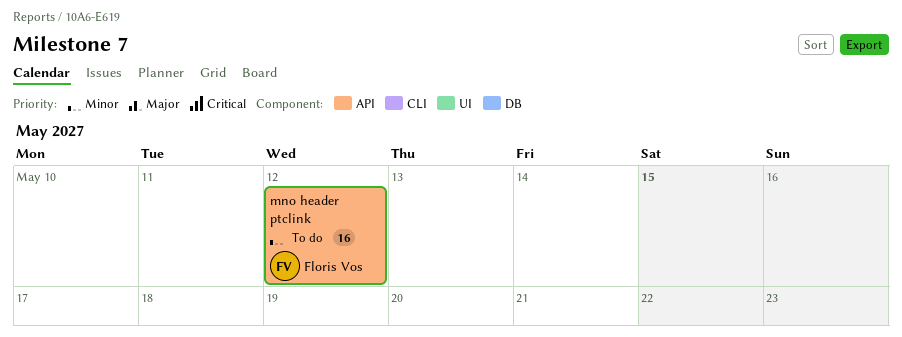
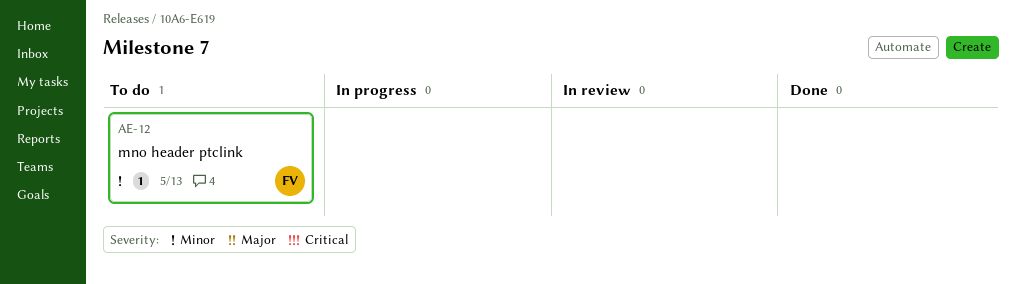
mno header ptclink, estimate: 16 -> 1
mno header ptclink, due: May 12 -> May 13

